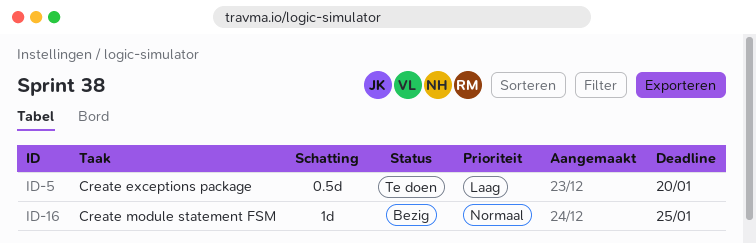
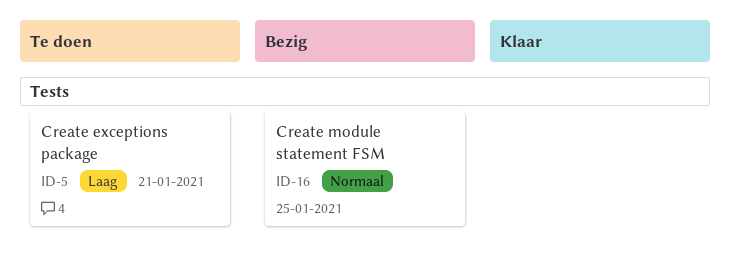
ID-5, due: Jan 20 -> Jan 21

